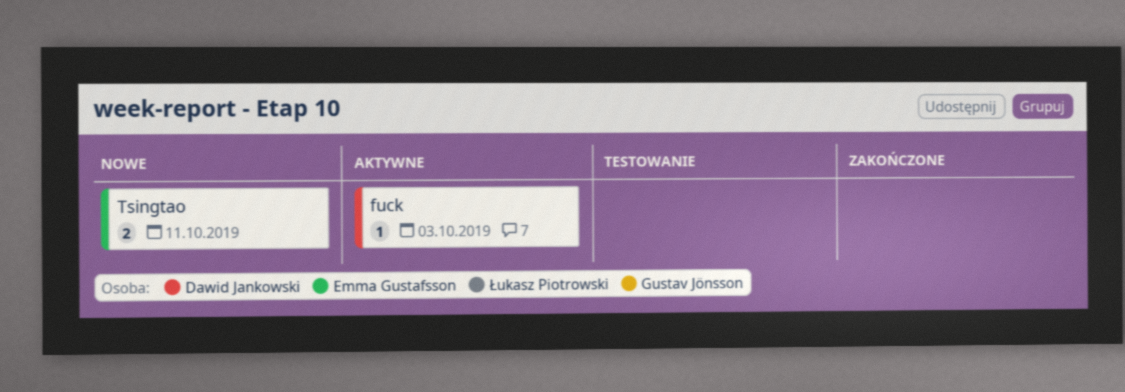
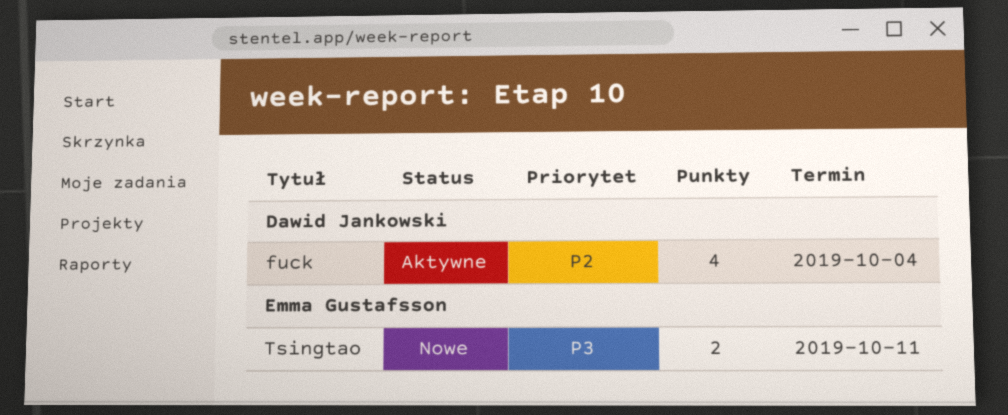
fuck, estimate: 1 -> 4
fuck, due: Oct 3 -> Oct 4

